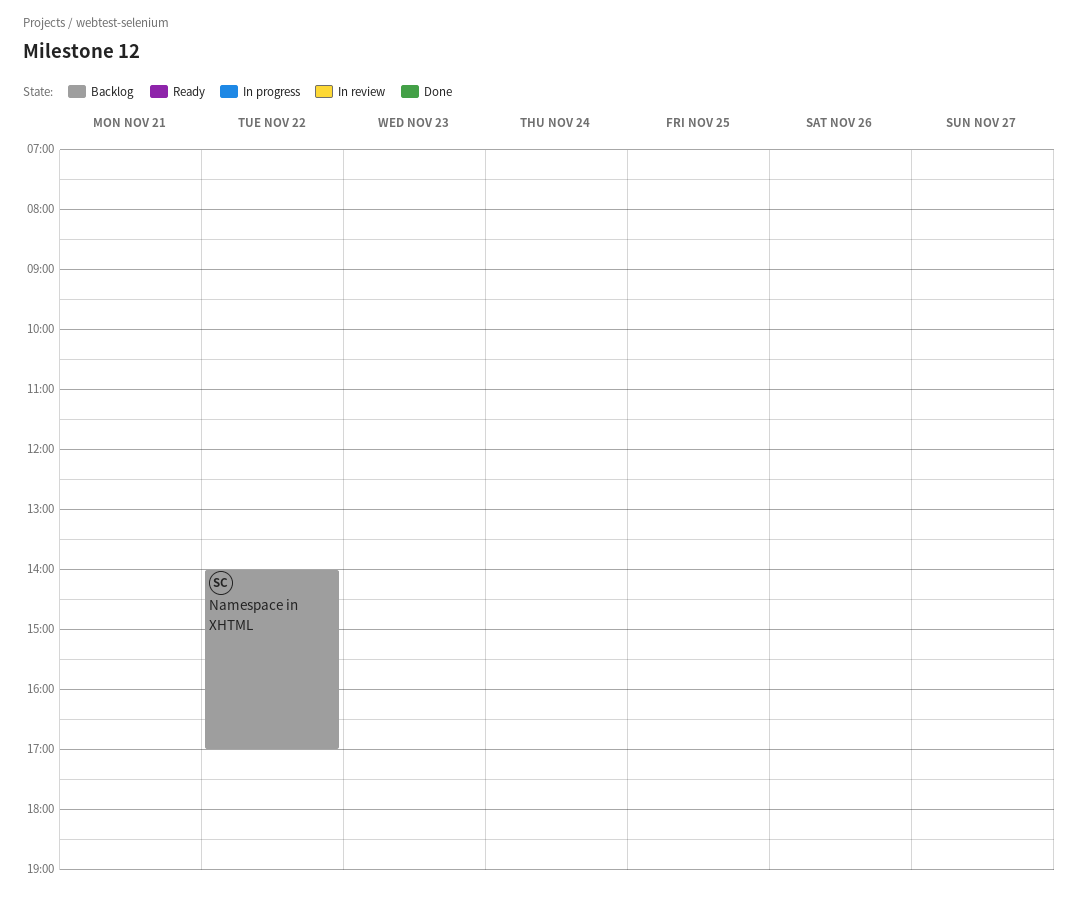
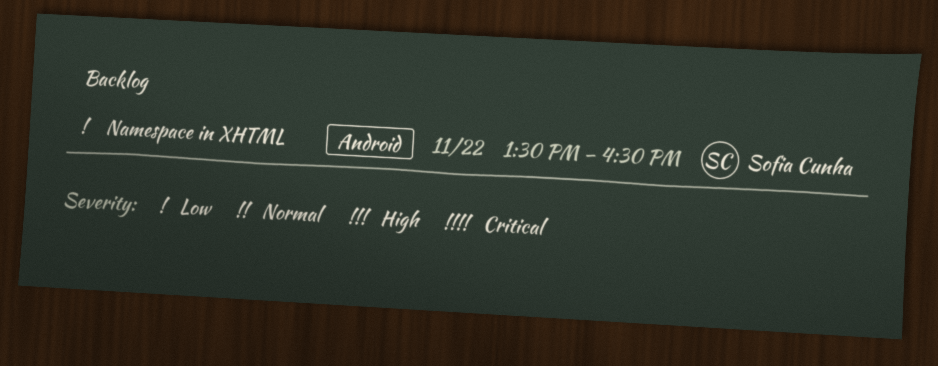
Namespace in XHTML, begins: 14:00 -> 13:30
Namespace in XHTML, ends: 17:00 -> 16:30

